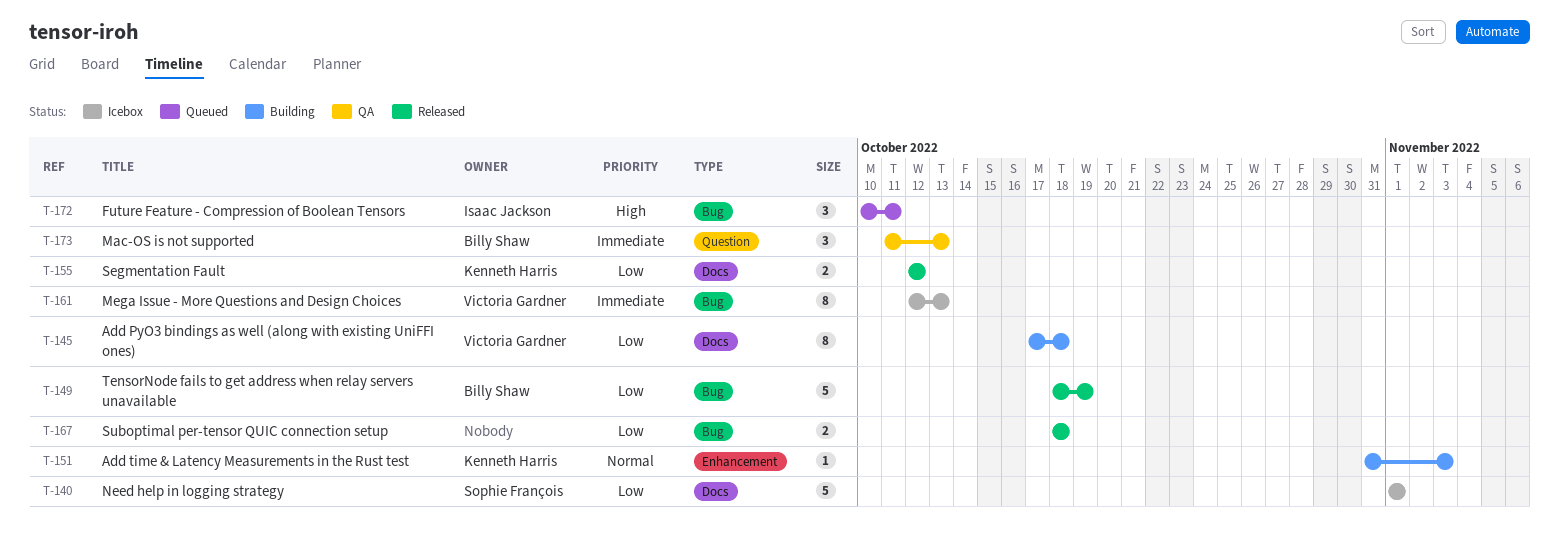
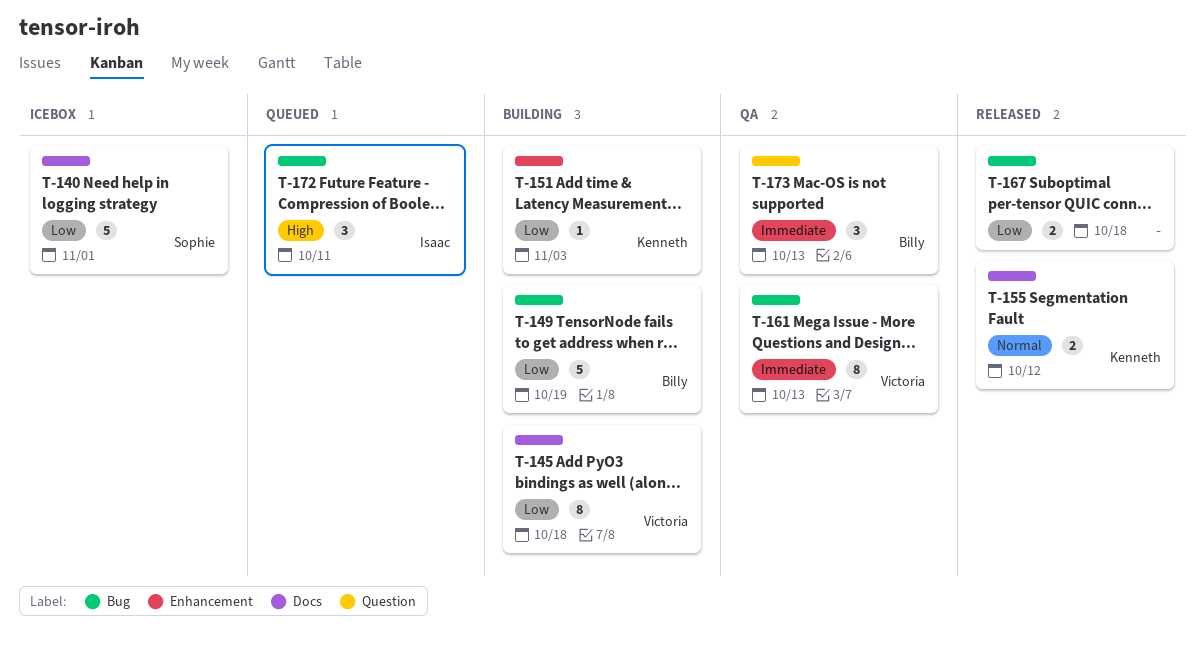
T-149, status: Released -> Building
T-151, priority: Normal -> Low
T-155, priority: Low -> Normal
T-161, status: Icebox -> QA

